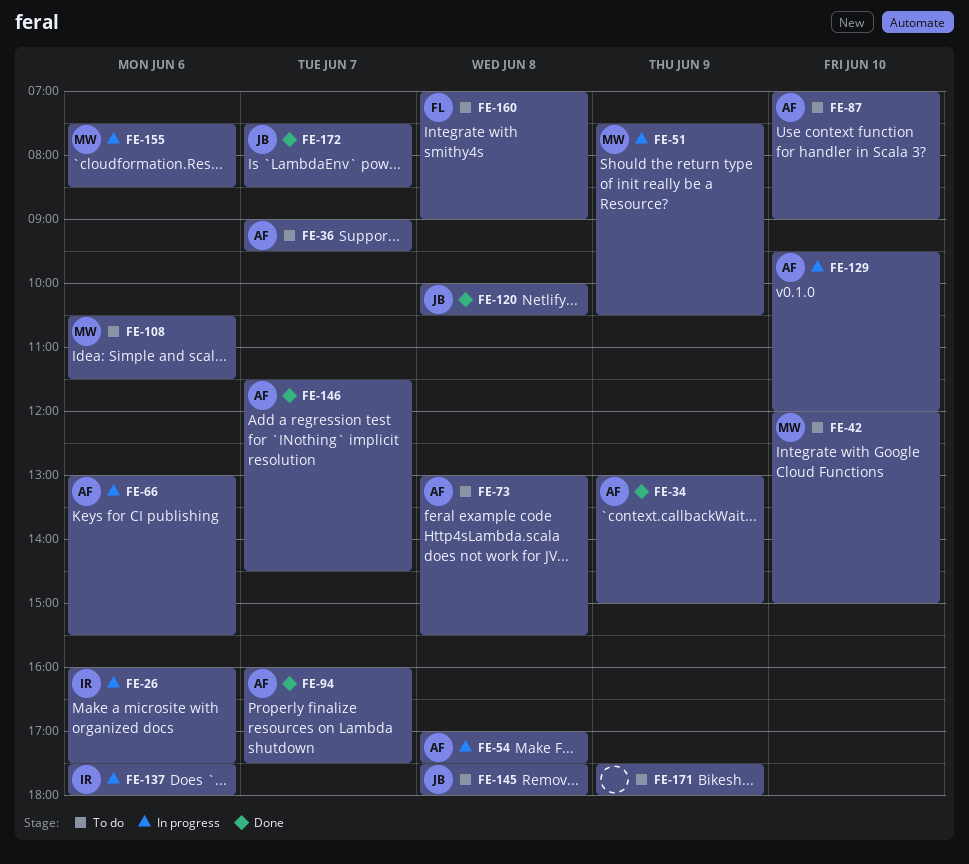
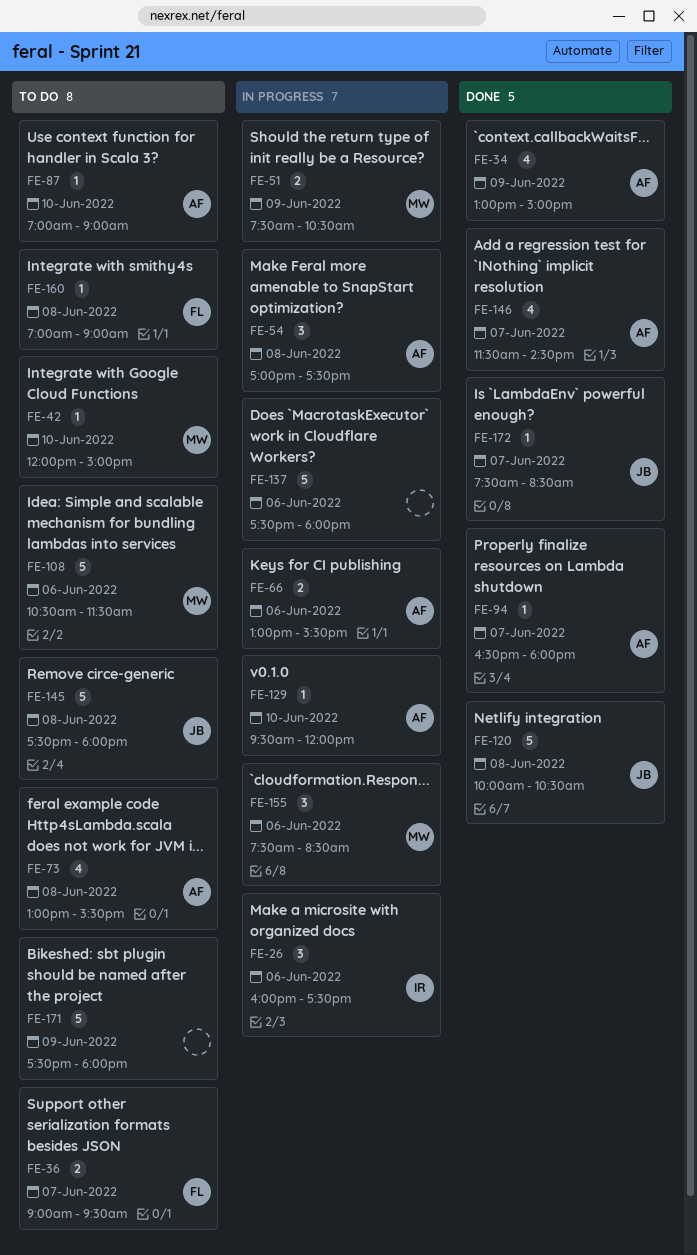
FE-36, owner: AF -> FL
FE-94, begins: 16:00 -> 16:30
FE-94, ends: 17:30 -> 18:00
FE-137, owner: IR -> none

